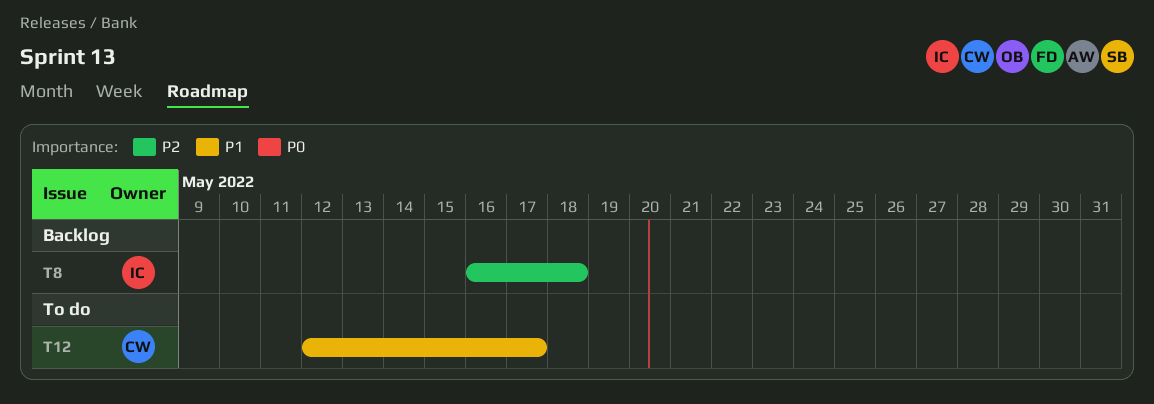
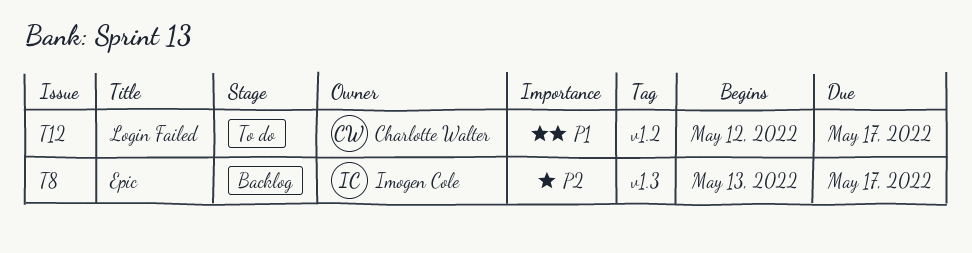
T8, start: May 16 -> May 13
T8, due: May 18 -> May 17

